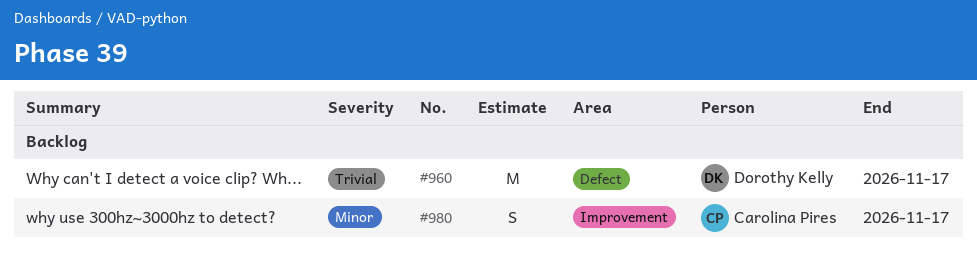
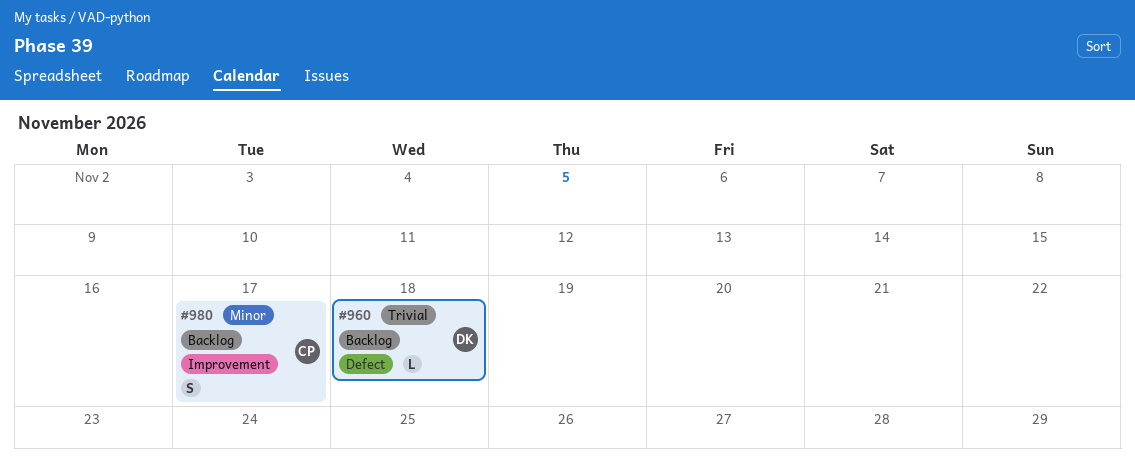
#960, estimate: M -> L
#960, due: Nov 17 -> Nov 18

